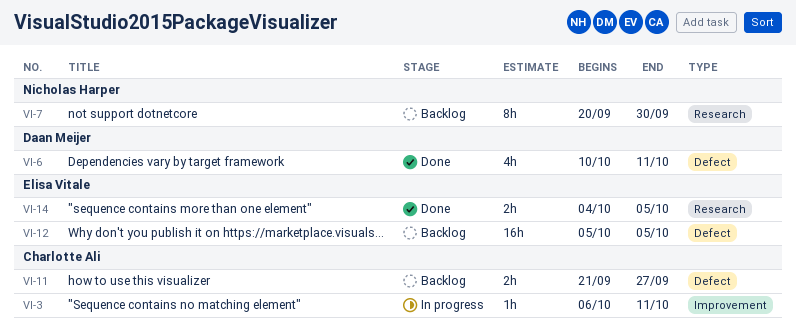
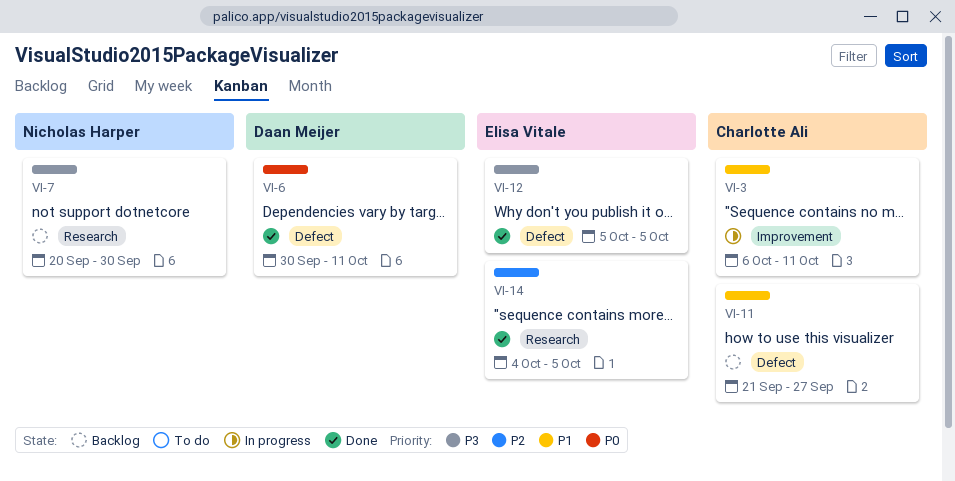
VI-6, start: Oct 10 -> Sep 30
VI-12, status: Backlog -> Done

